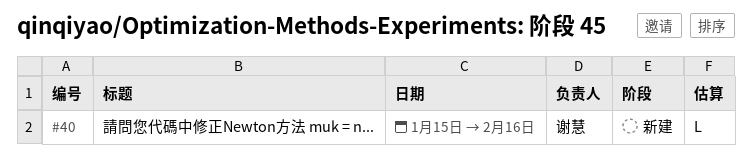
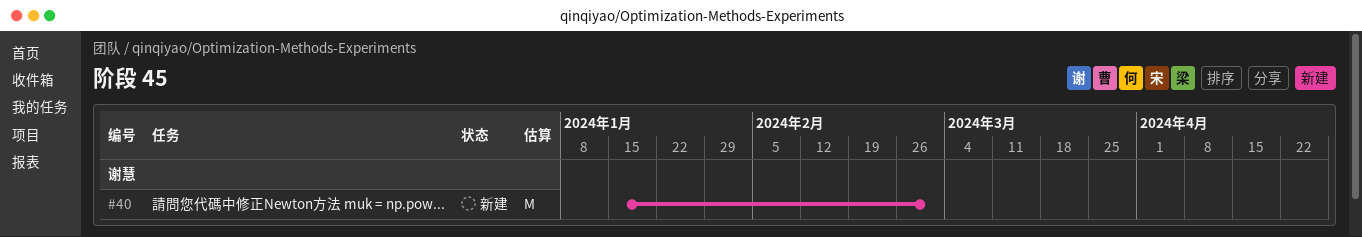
#40, estimate: L -> M
#40, due: Feb 16 -> Mar 1

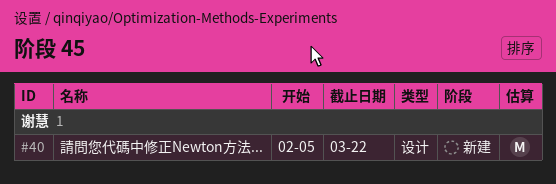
#40, start: Jan 15 -> Feb 5
#40, due: Mar 1 -> Mar 22

